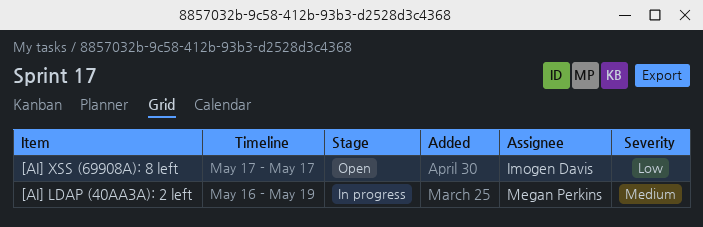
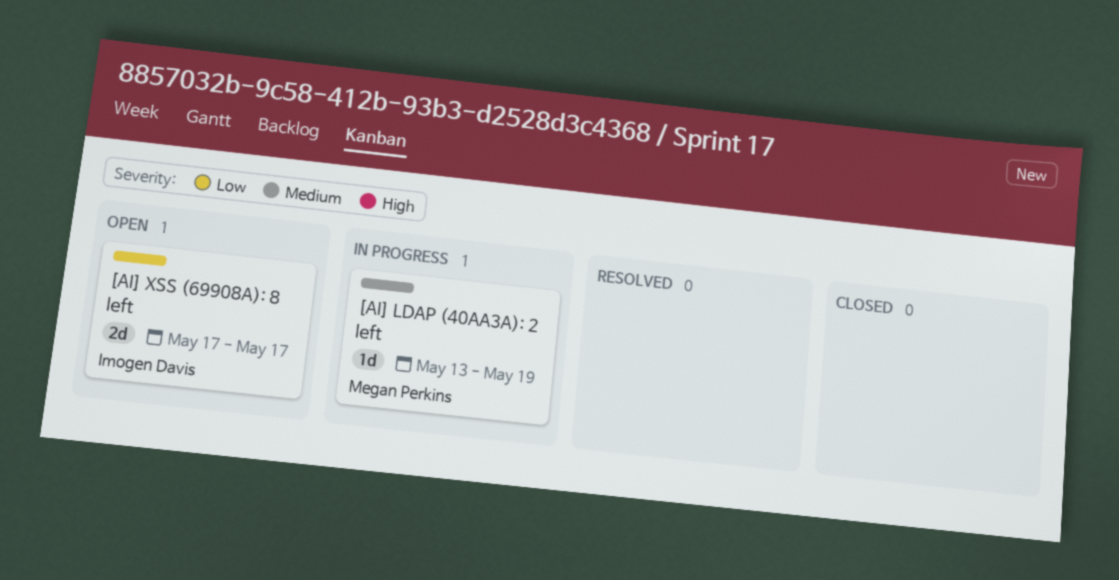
[AI] LDAP (40AA3A): 2 left, start: May 16 -> May 13

